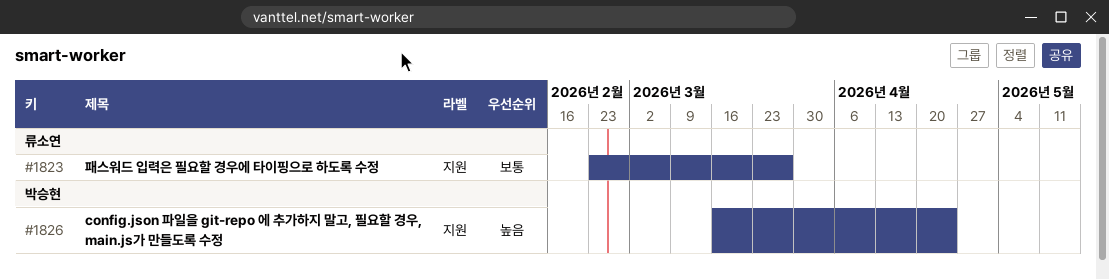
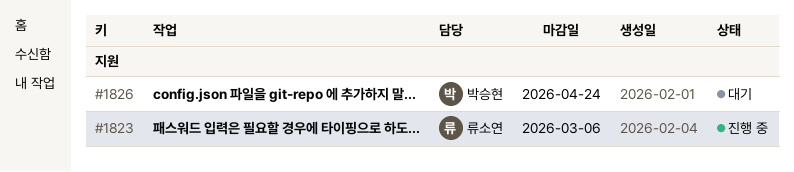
#1823, due: Mar 27 -> Mar 6

